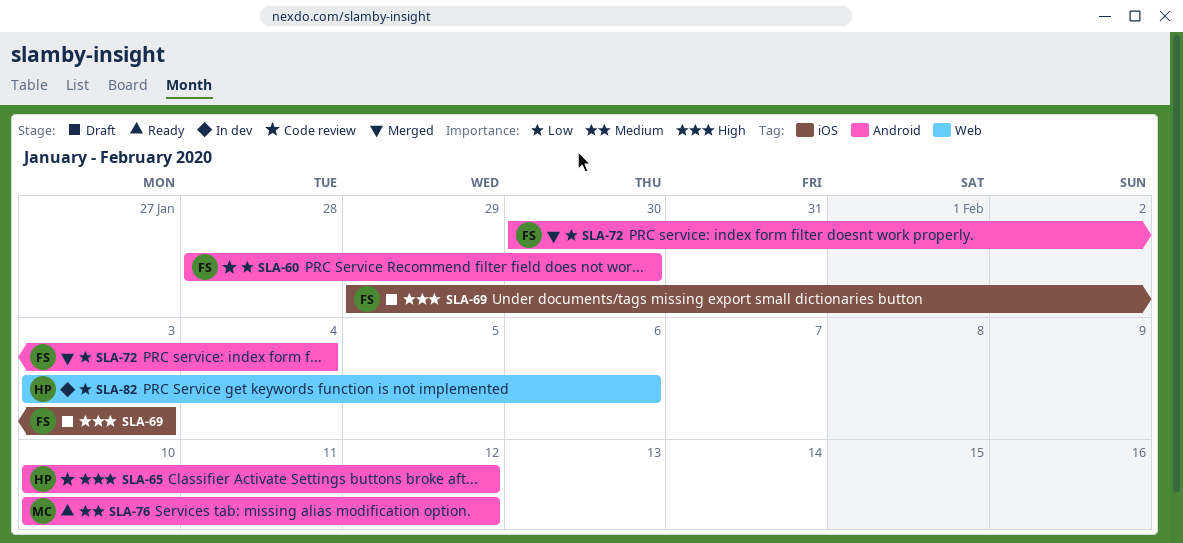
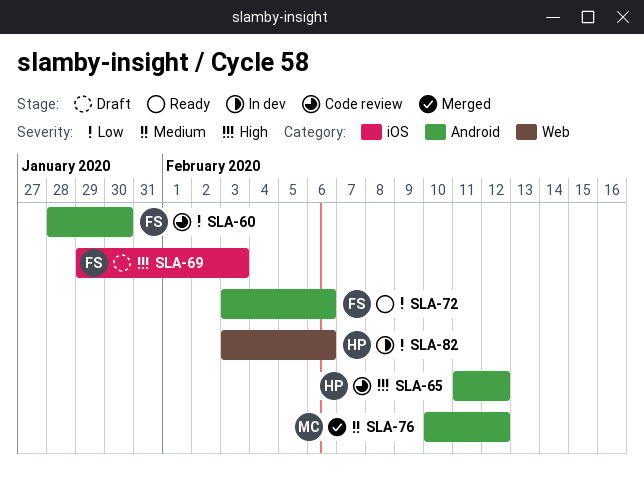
SLA-65, start: Feb 10 -> Feb 11
SLA-72, status: Merged -> Ready
SLA-72, start: Jan 30 -> Feb 3
SLA-72, due: Feb 4 -> Feb 6
SLA-76, status: Ready -> Merged

